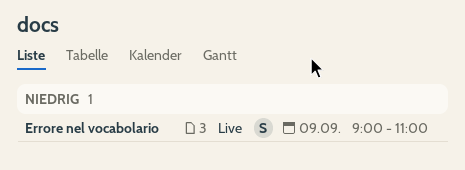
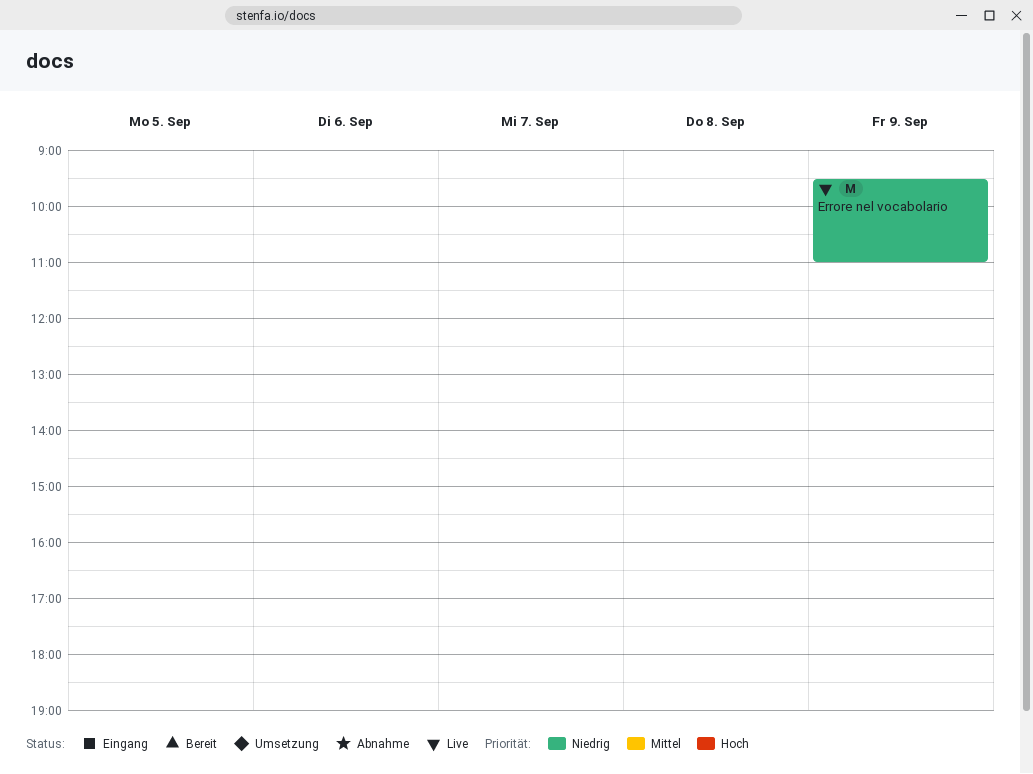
Errore nel vocabolario, estimate: S -> M
Errore nel vocabolario, begins: 09:00 -> 09:30

